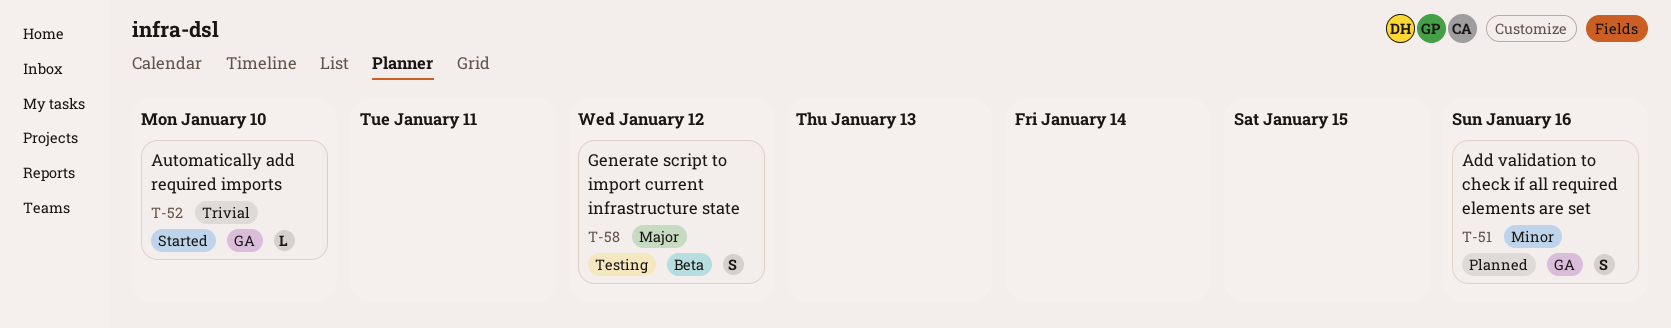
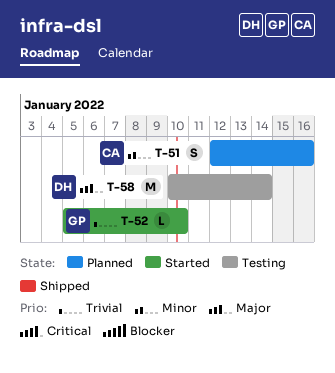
T-58, estimate: S -> M
T-58, due: Jan 12 -> Jan 14

